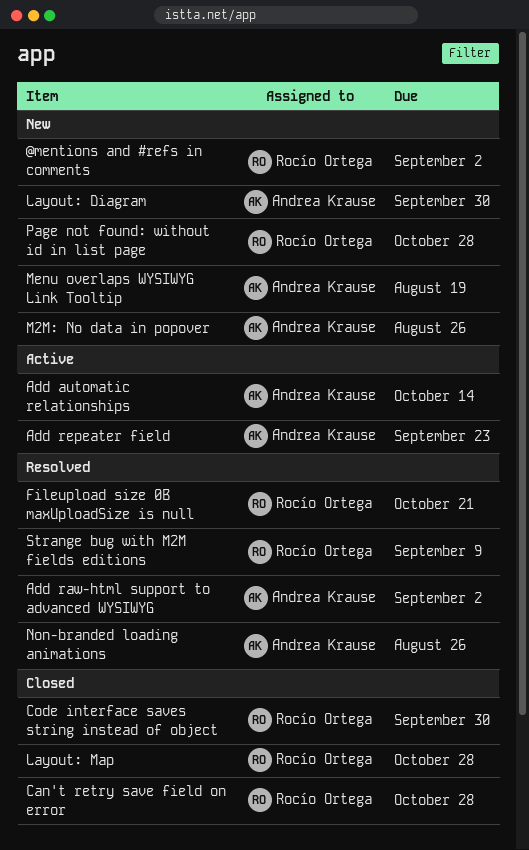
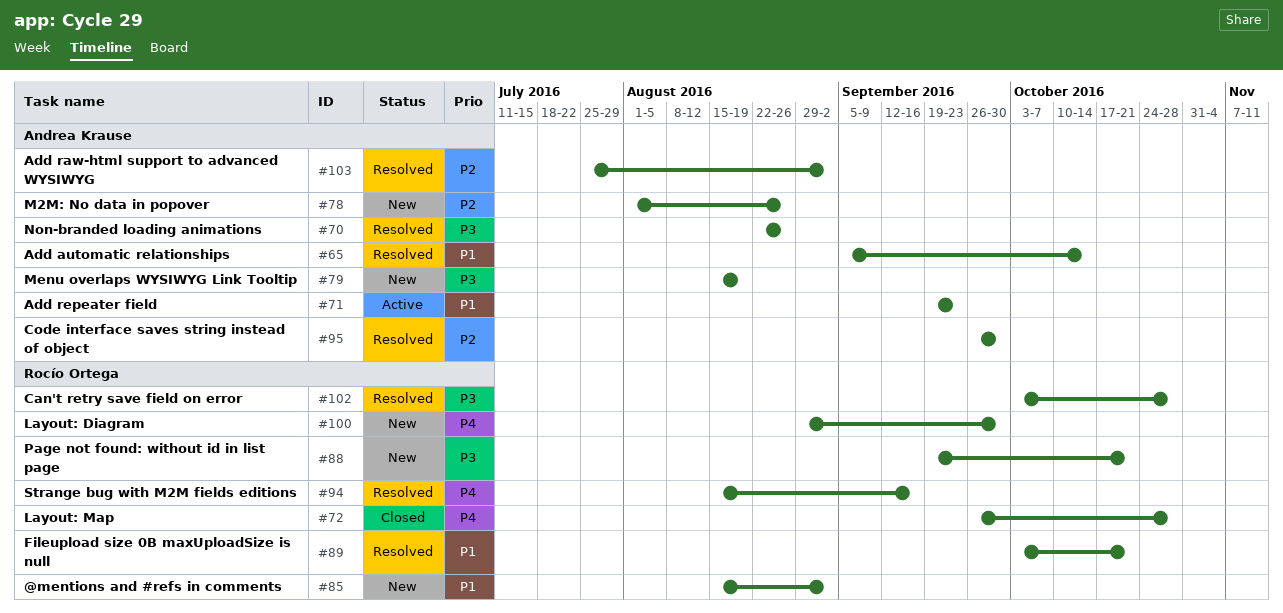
Add automatic relationships, status: Active -> Resolved
Can't retry save field on error, status: Closed -> Resolved
Code interface saves string instead of object, status: Closed -> Resolved
Code interface saves string instead of object, owner: Rocío Ortega -> Andrea Krause
Layout: Diagram, owner: Andrea Krause -> Rocío Ortega
Page not found: without id in list page, due: Oct 28 -> Oct 21
Strange bug with M2M fields editions, due: Sep 9 -> Sep 16

